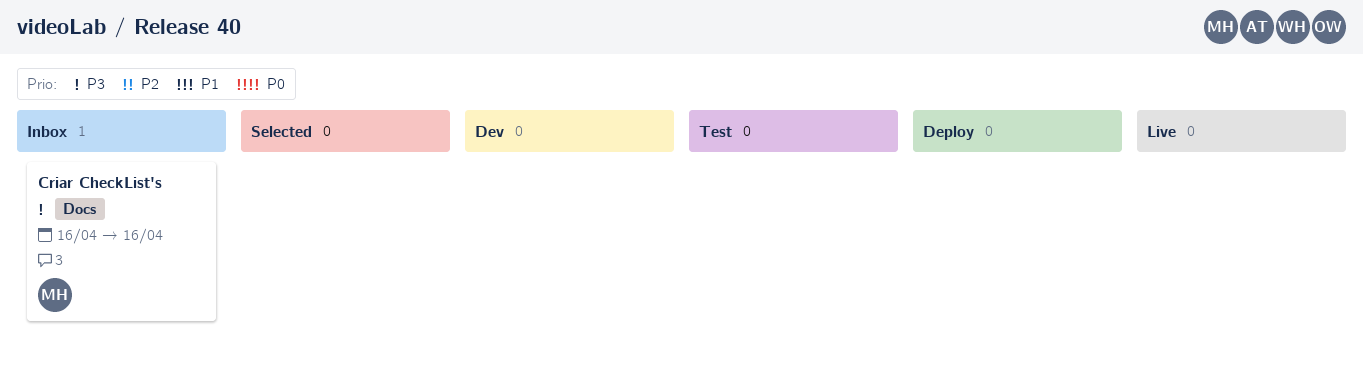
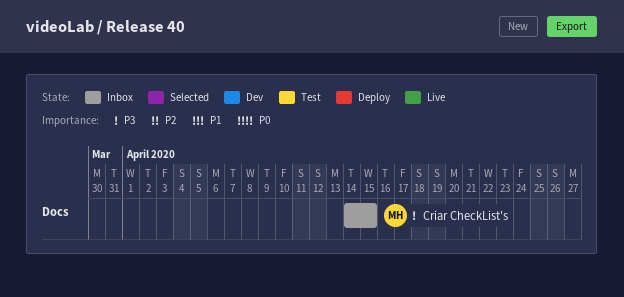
Criar CheckList's, start: Apr 16 -> Apr 14
Criar CheckList's, due: Apr 16 -> Apr 15

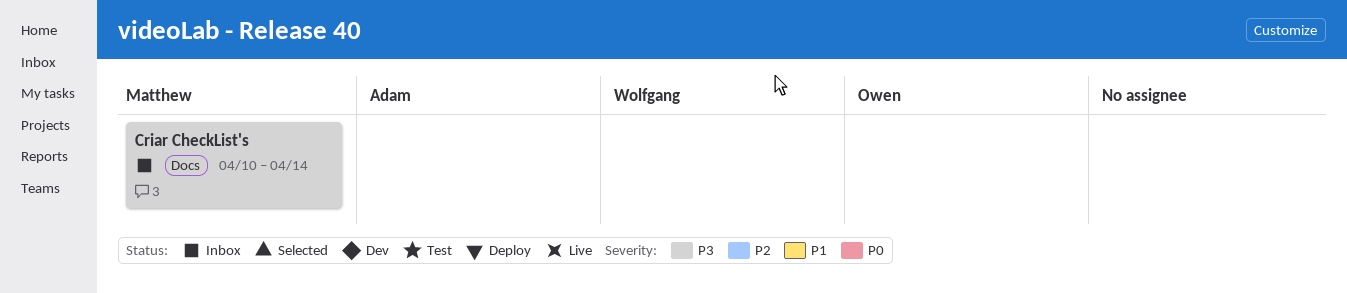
Criar CheckList's, start: Apr 14 -> Apr 10
Criar CheckList's, due: Apr 15 -> Apr 14

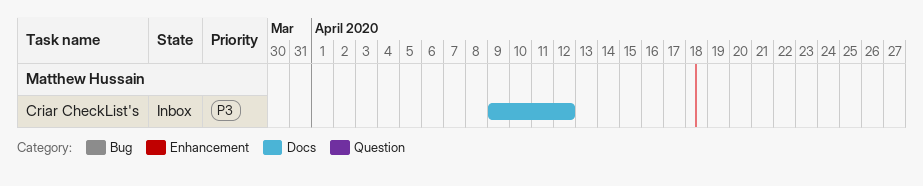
Criar CheckList's, start: Apr 10 -> Apr 9
Criar CheckList's, due: Apr 14 -> Apr 12

